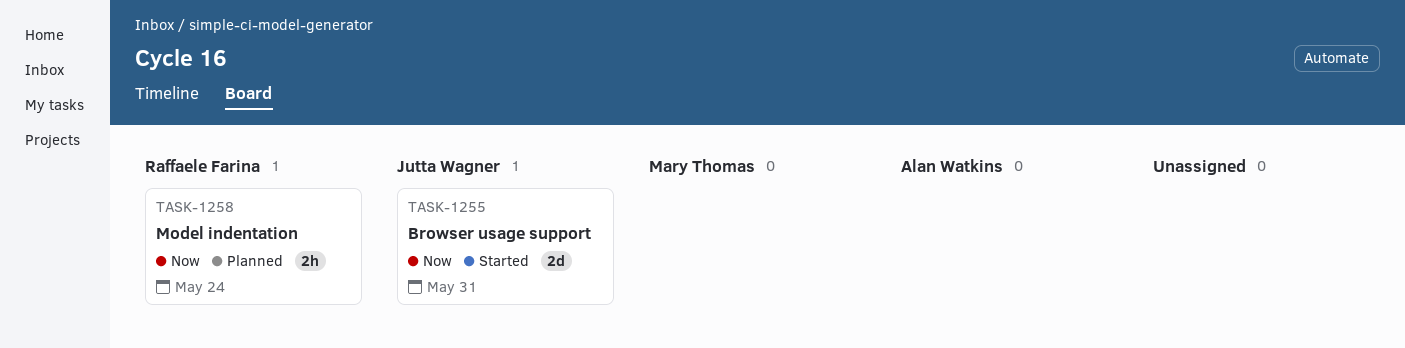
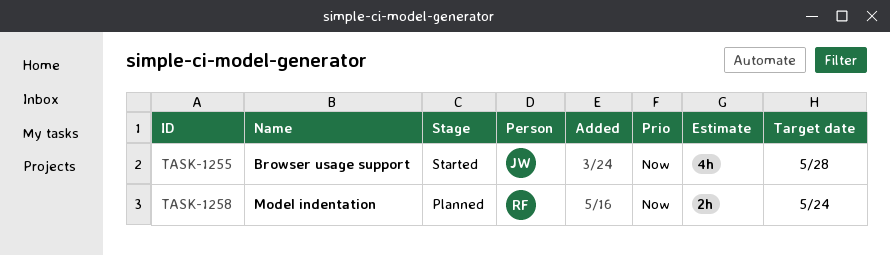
TASK-1255, estimate: 2d -> 4h
TASK-1255, due: May 31 -> May 28

